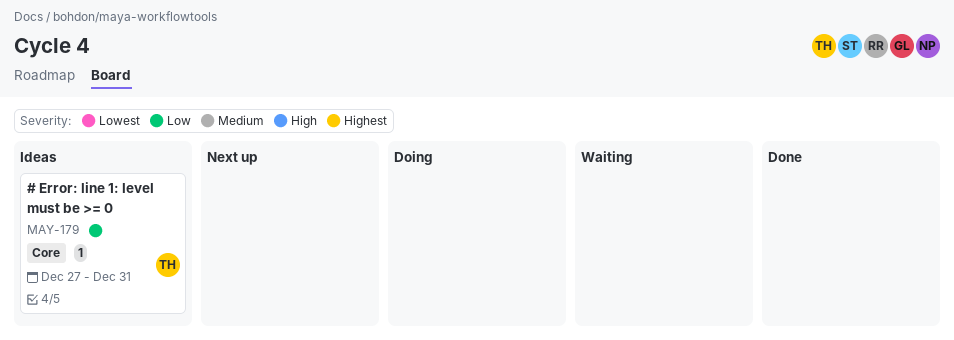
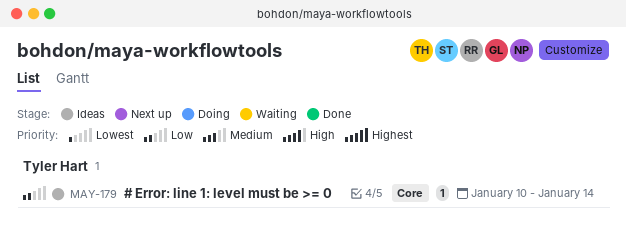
MAY-179, start: Dec 27 -> Jan 10
MAY-179, due: Dec 31 -> Jan 14

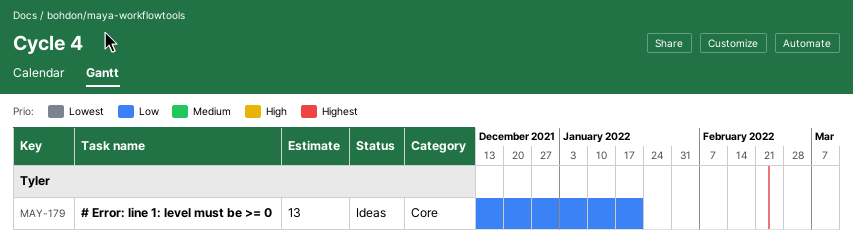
MAY-179, estimate: 1 -> 13
MAY-179, start: Jan 10 -> Dec 13
MAY-179, due: Jan 14 -> Jan 21

